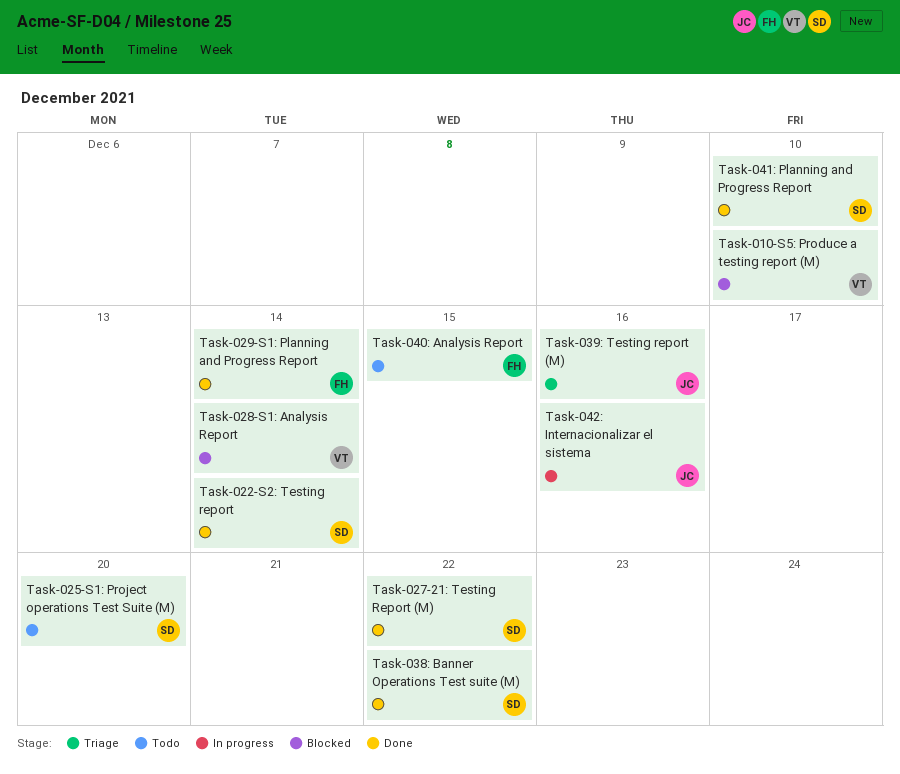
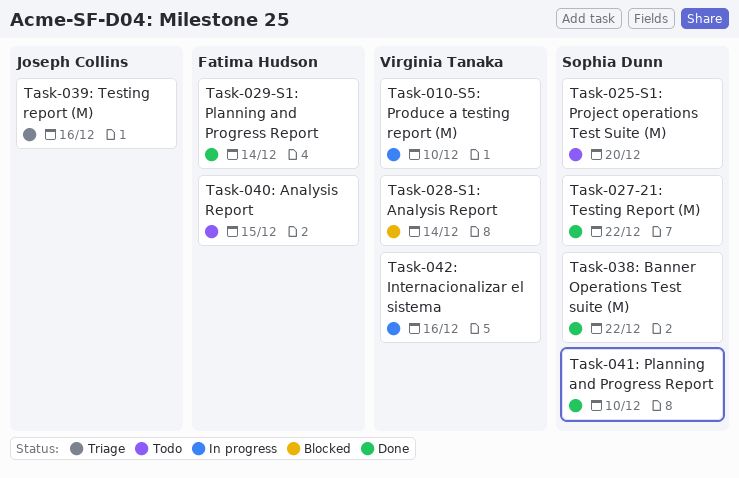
Task-010-S5: Produce a testing report (M), status: Blocked -> In progress
Task-022-S2: Testing report: present -> none
Task-042: Internacionalizar el sistema, owner: Joseph Collins -> Virginia Tanaka

